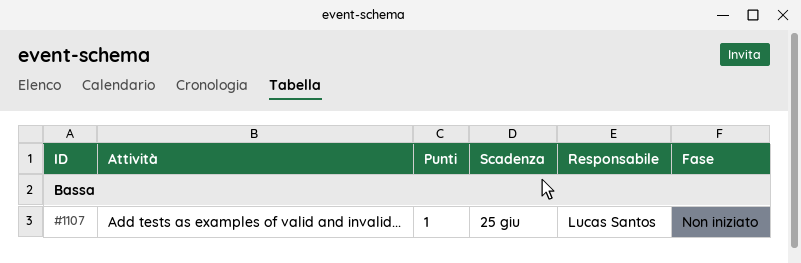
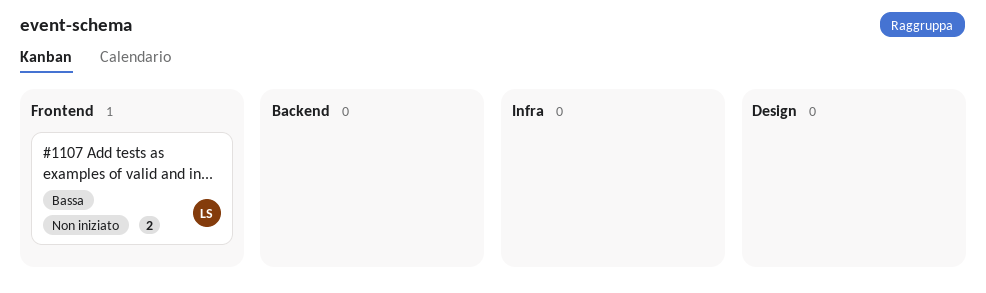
#1107, estimate: 1 -> 2

